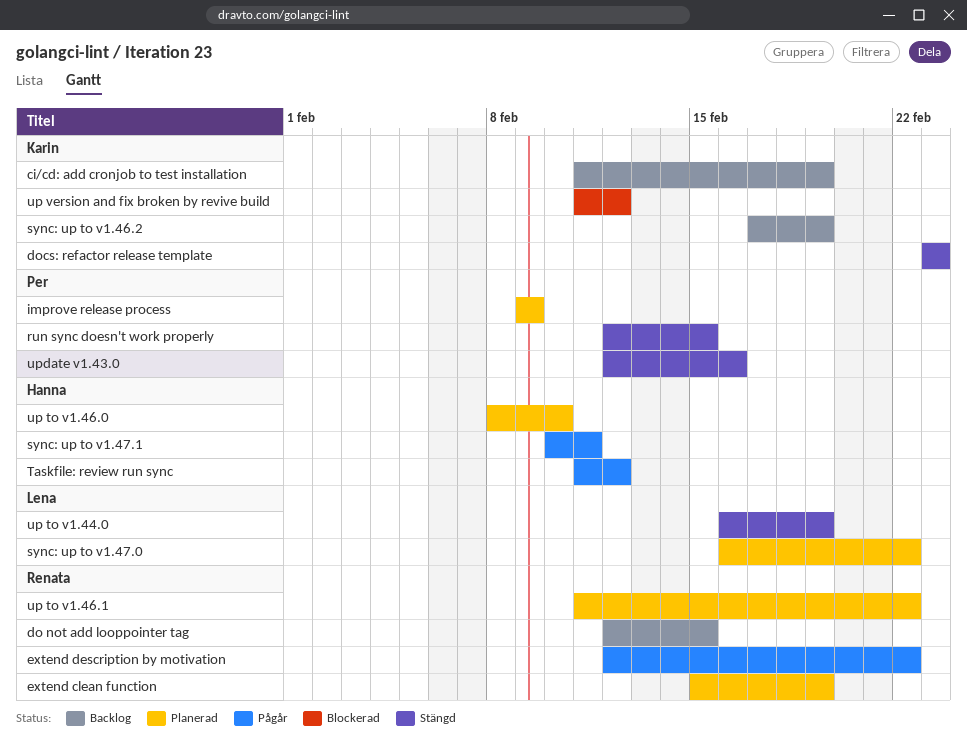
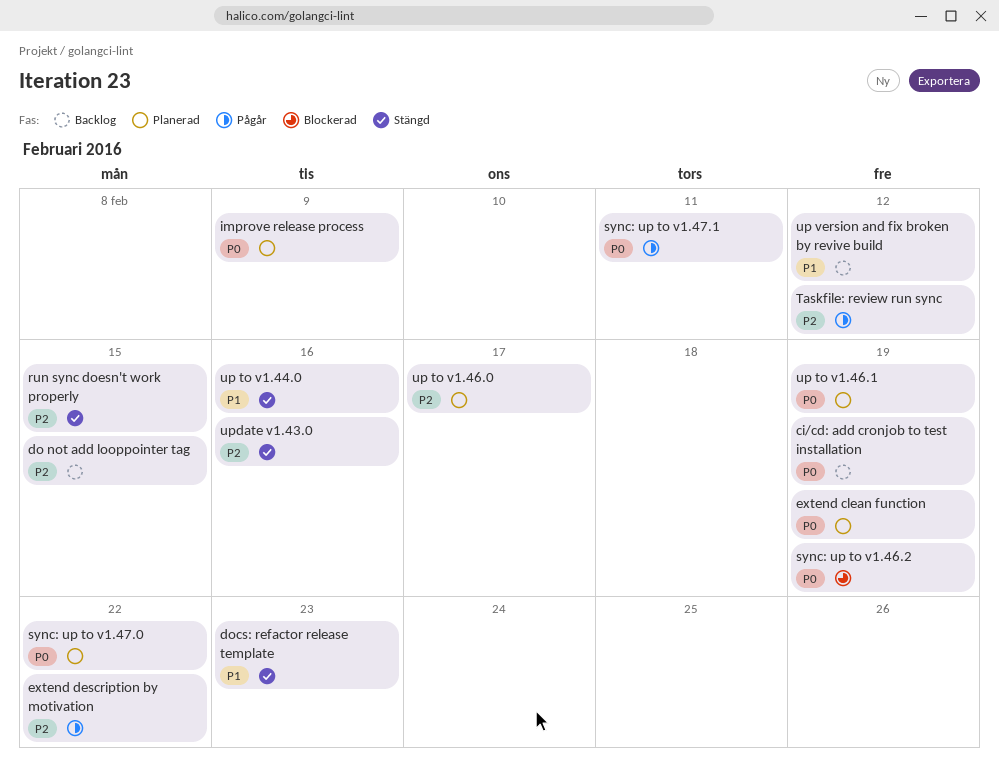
sync: up to v1.46.2, status: Backlog -> Blockerad
up to v1.44.0, due: Feb 19 -> Feb 16
up to v1.46.0, due: Feb 10 -> Feb 17
up to v1.46.1, due: Feb 22 -> Feb 19
up version and fix broken by revive build, status: Blockerad -> Backlog

